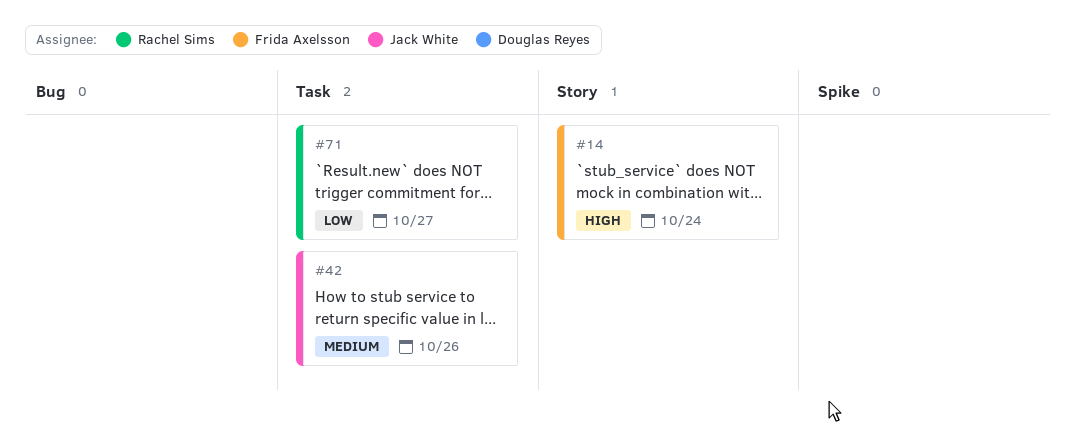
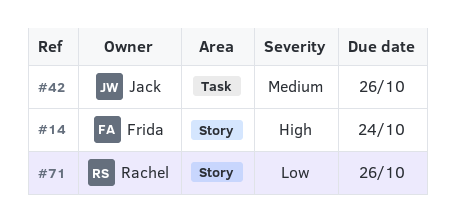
#71, label: Task -> Story
#71, due: Oct 27 -> Oct 26

